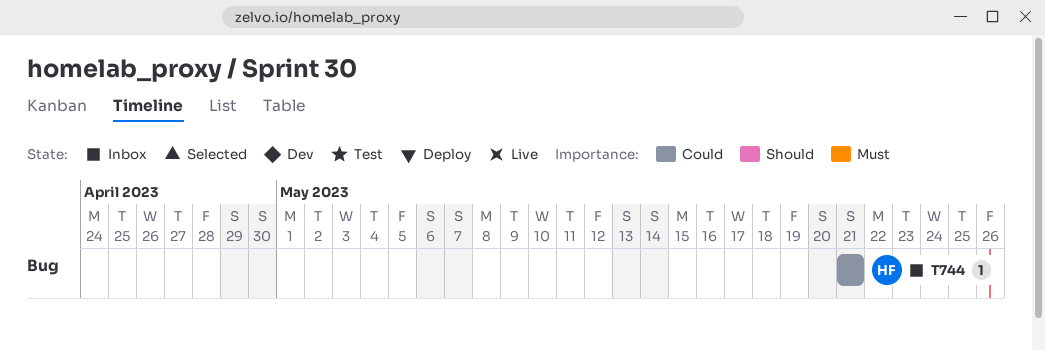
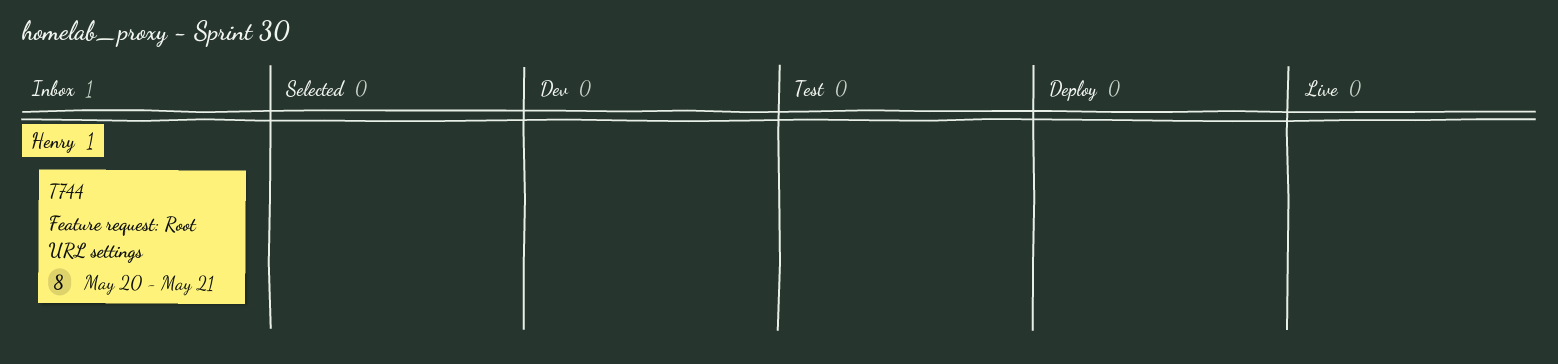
T744, estimate: 1 -> 8
T744, start: May 21 -> May 20

